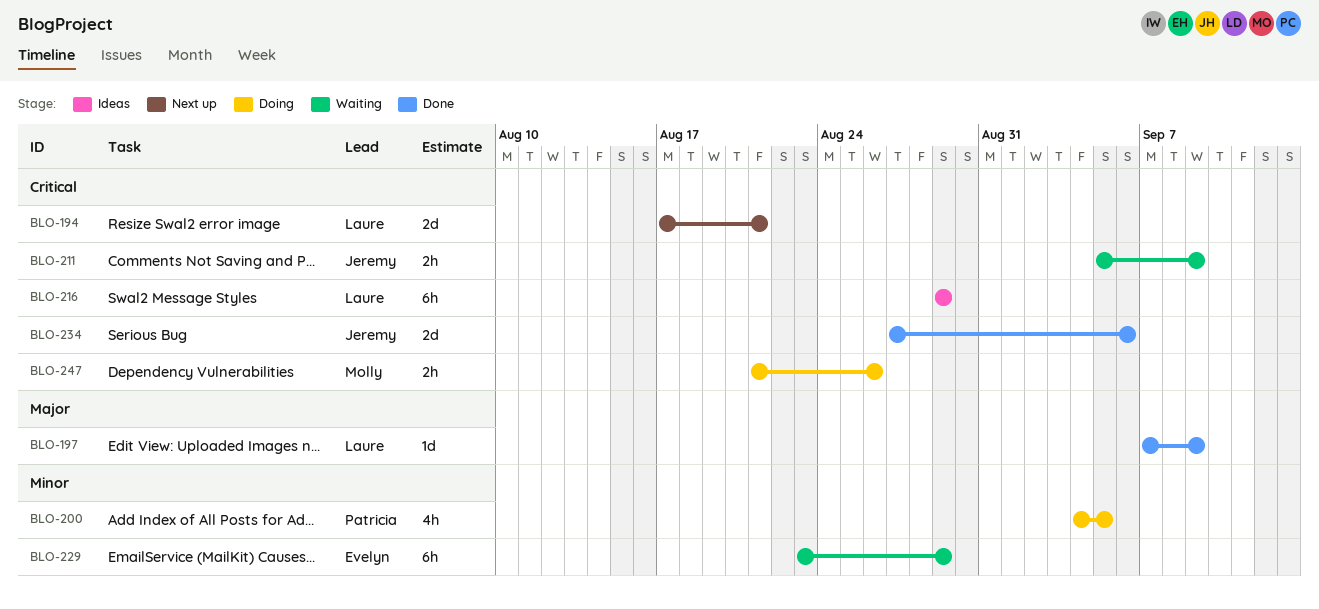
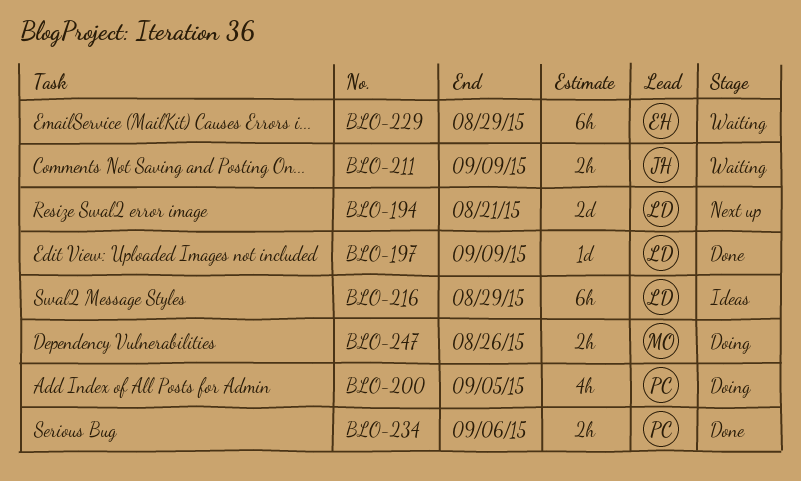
BLO-234, owner: Jeremy -> Patricia
BLO-234, estimate: 2d -> 2h

